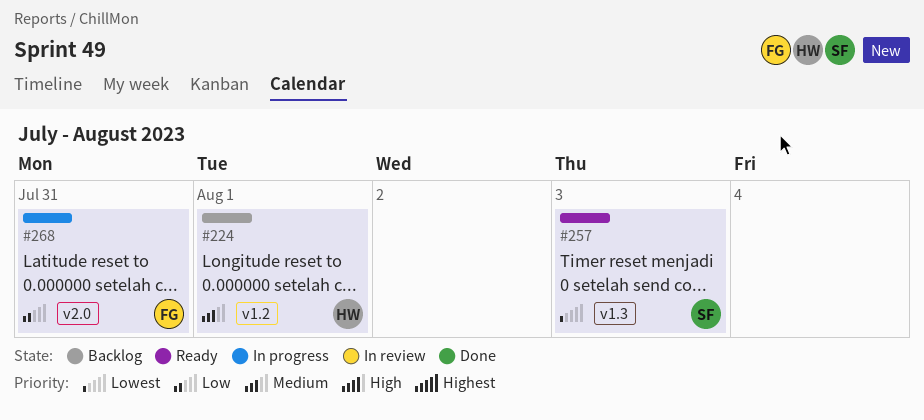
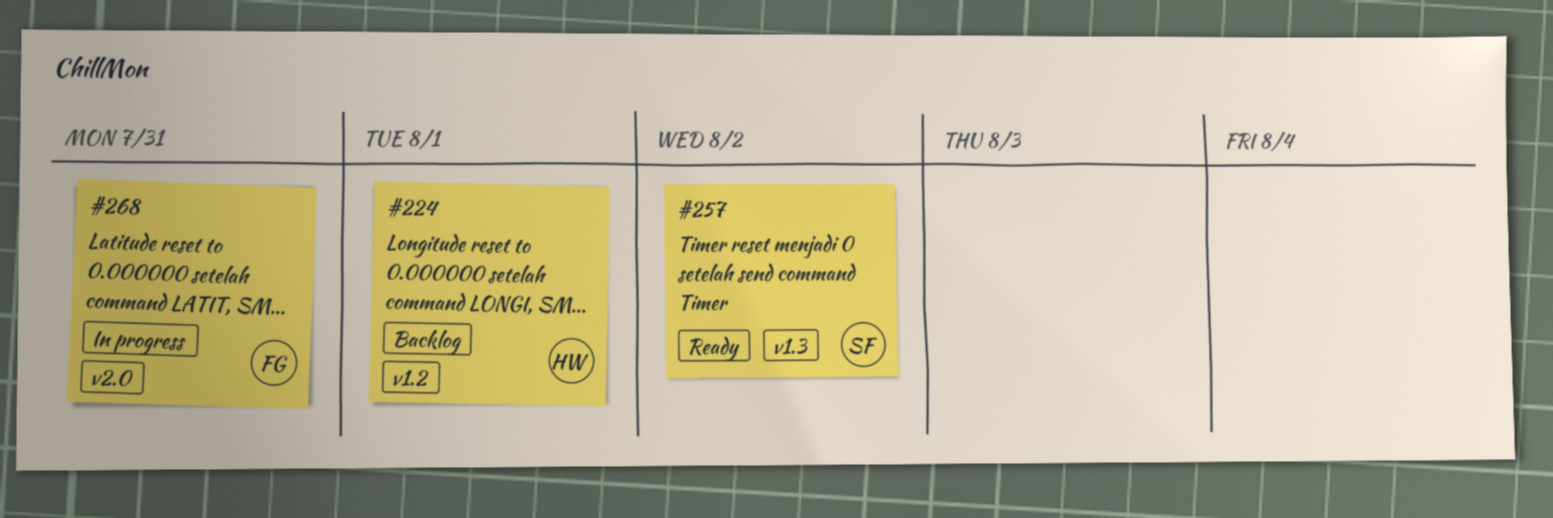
#257, due: Aug 3 -> Aug 2

